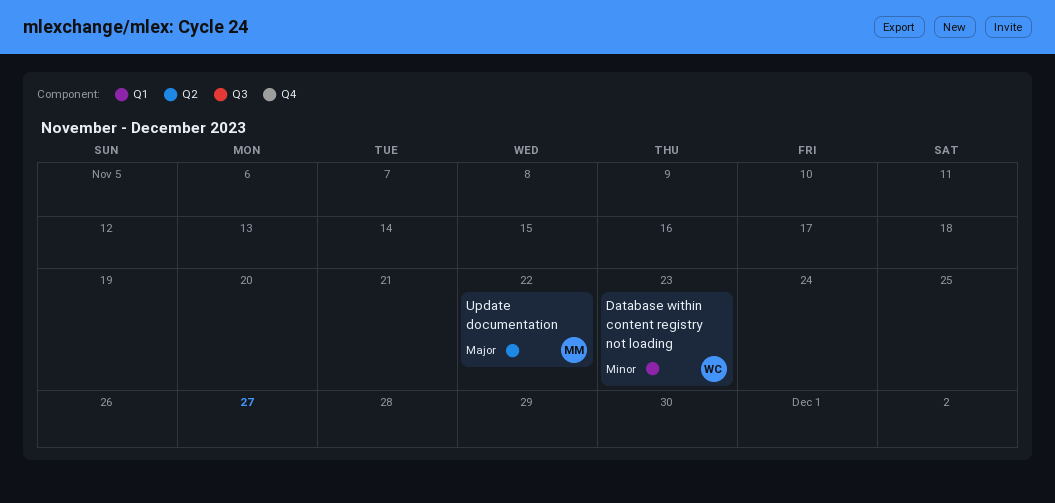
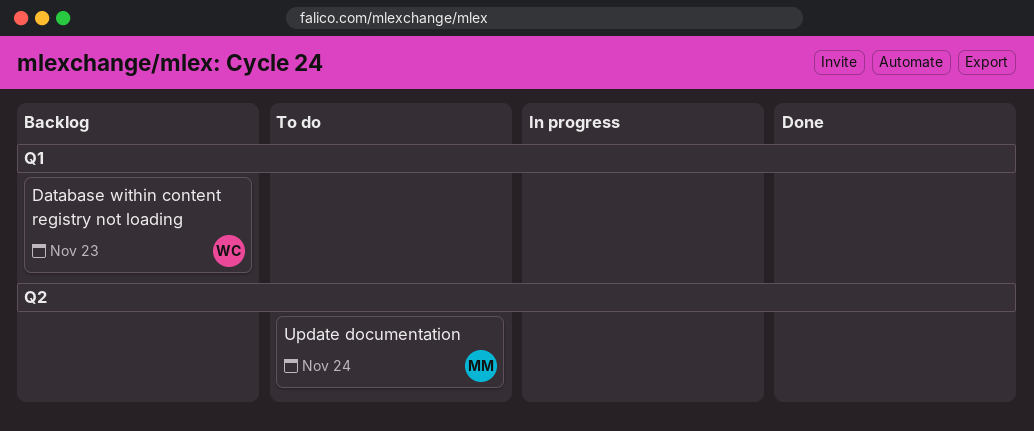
Update documentation, due: Nov 22 -> Nov 24

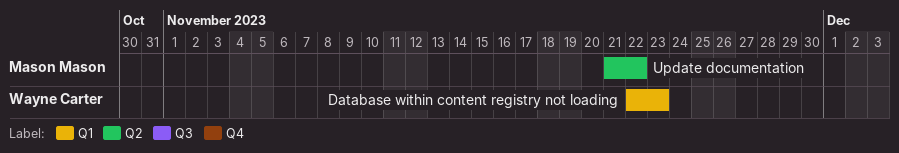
Update documentation, due: Nov 24 -> Nov 22

